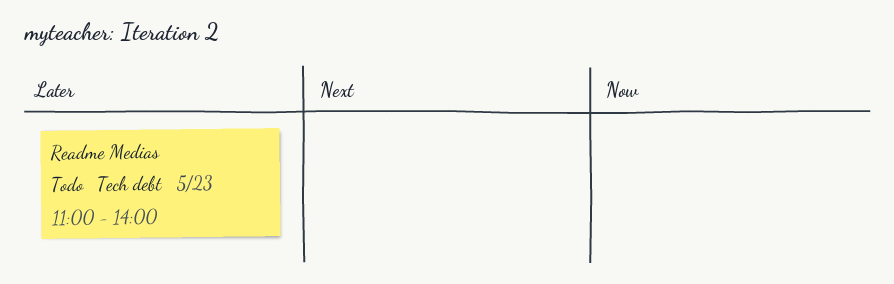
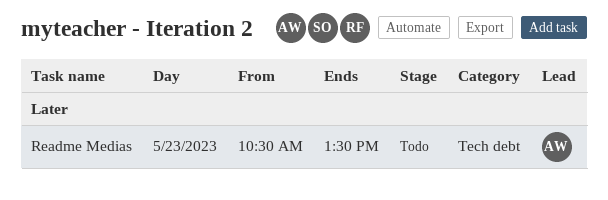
Readme Medias, begins: 11:00 -> 10:30
Readme Medias, ends: 14:00 -> 13:30

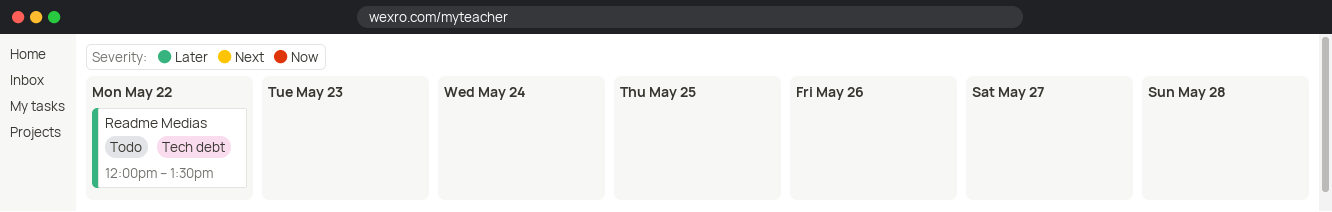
Readme Medias, day: May 23 -> May 22
Readme Medias, begins: 10:30 -> 12:00

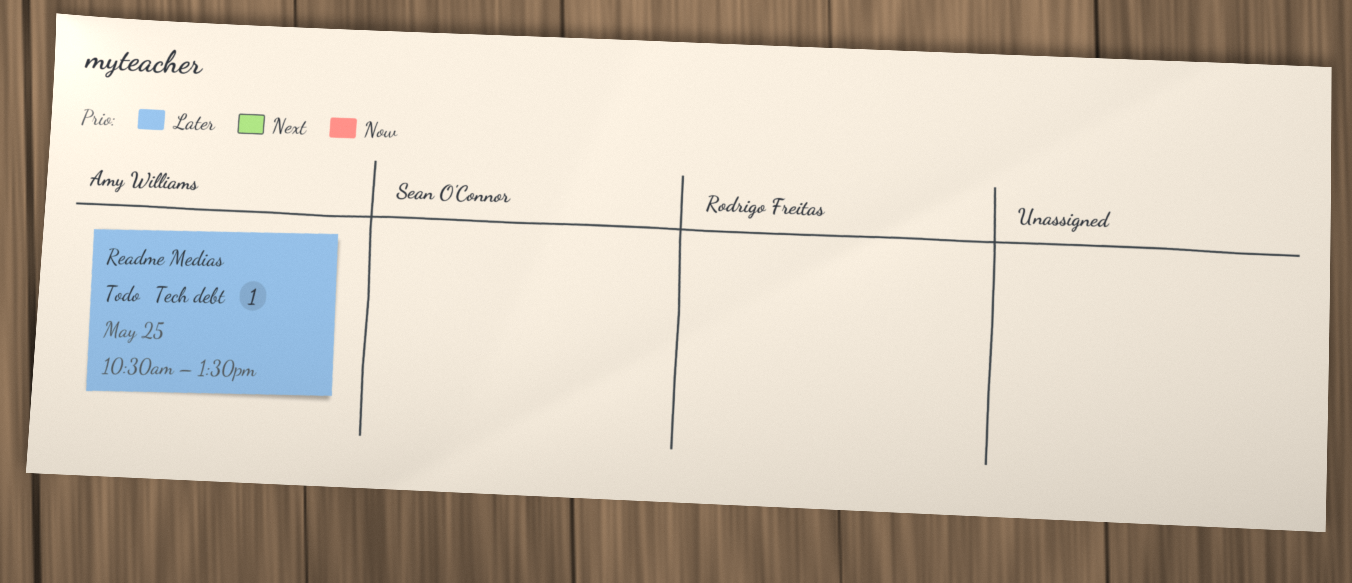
Readme Medias, day: May 22 -> May 25
Readme Medias, begins: 12:00 -> 10:30

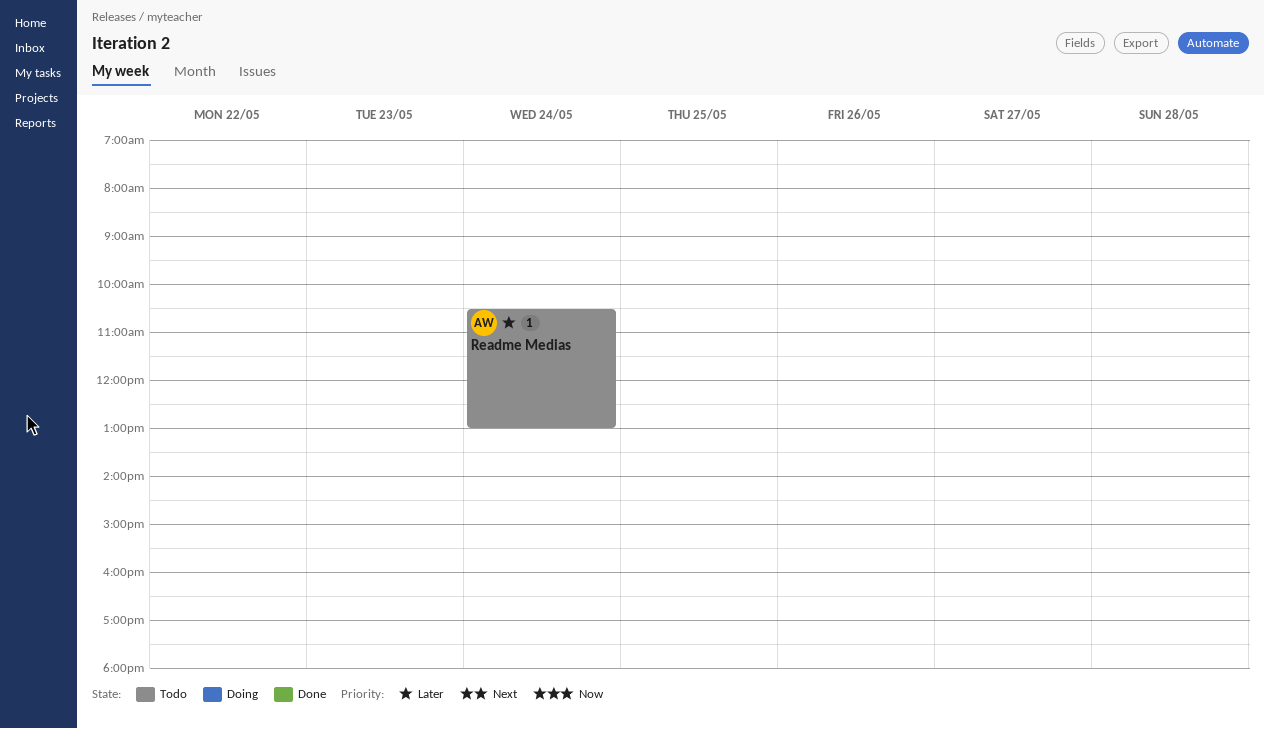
Readme Medias, day: May 25 -> May 24
Readme Medias, ends: 13:30 -> 13:00

